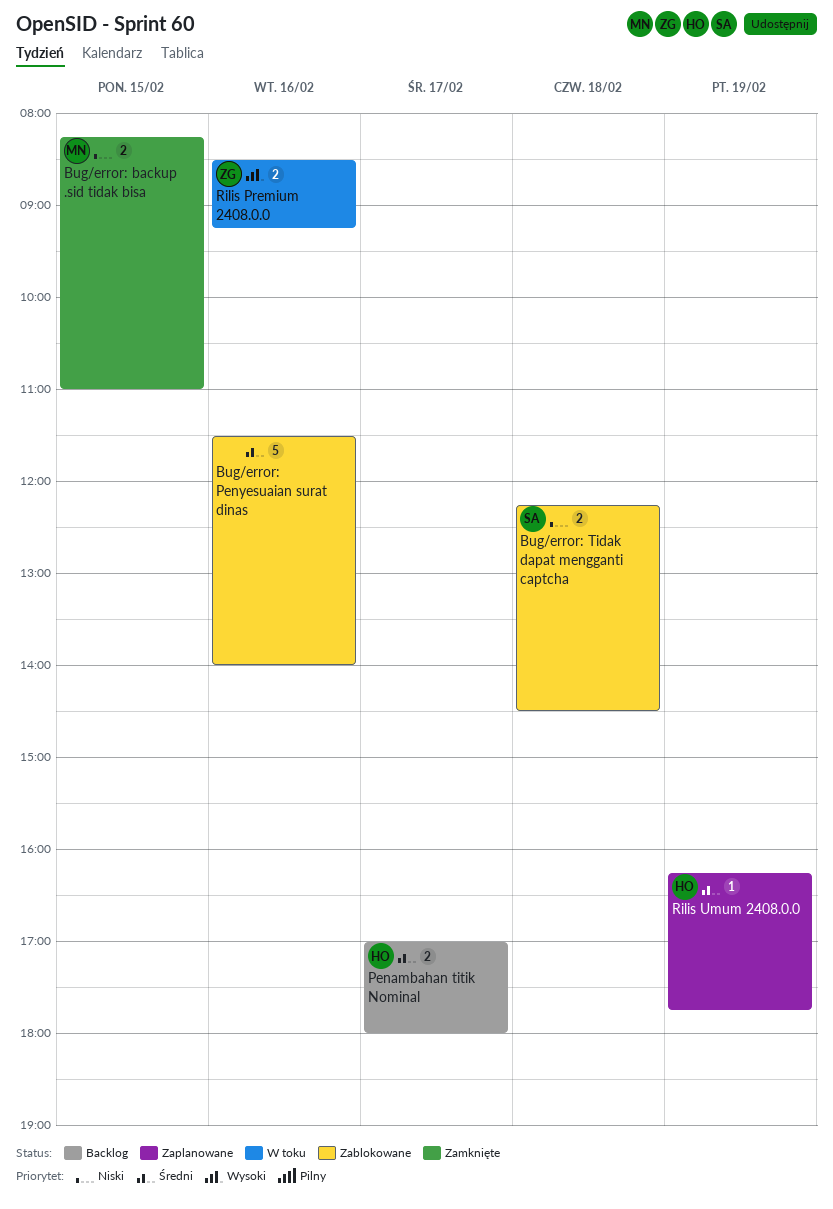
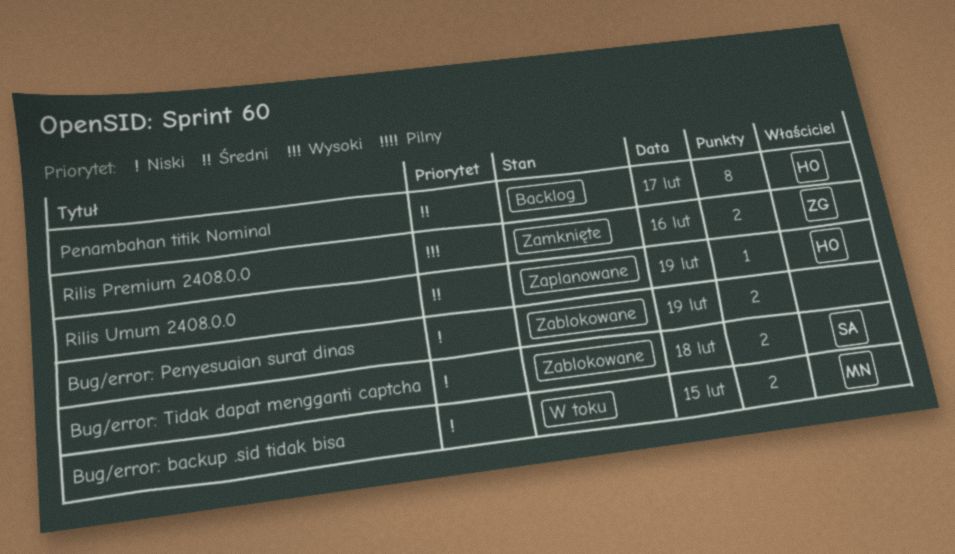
Bug/error: backup .sid tidak bisa, status: Zamknięte -> W toku
Bug/error: Penyesuaian surat dinas, priority: Średni -> Niski
Bug/error: Penyesuaian surat dinas, estimate: 5 -> 2
Bug/error: Penyesuaian surat dinas, day: Feb 16 -> Feb 19
Penambahan titik Nominal, estimate: 2 -> 8
Rilis Premium 2408.0.0, status: W toku -> Zamknięte

